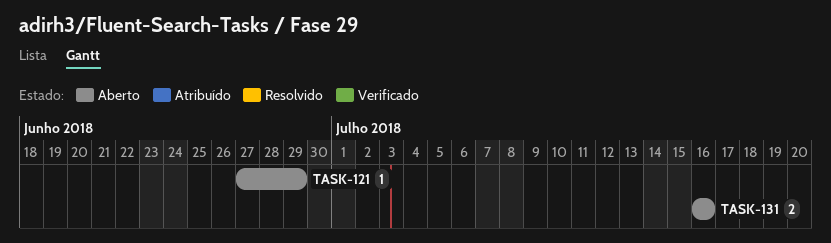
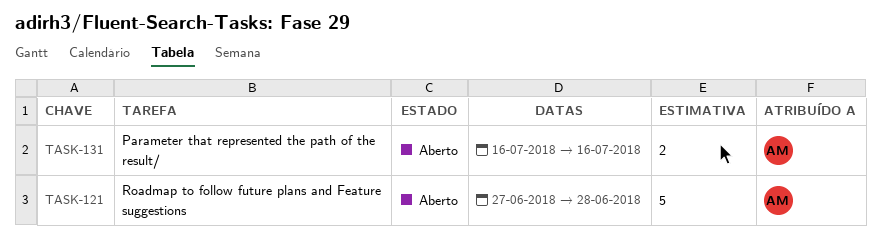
TASK-121, estimate: 1 -> 5
TASK-121, due: Jun 29 -> Jun 28

